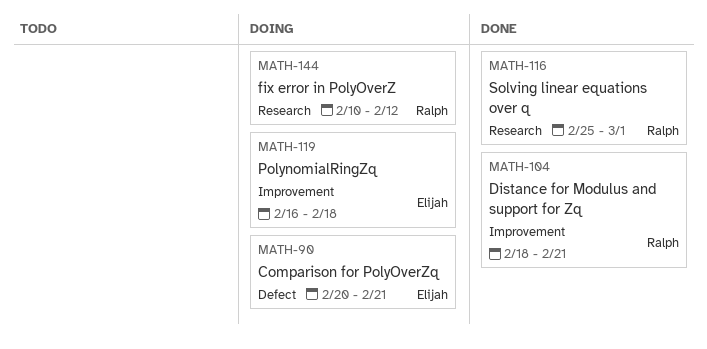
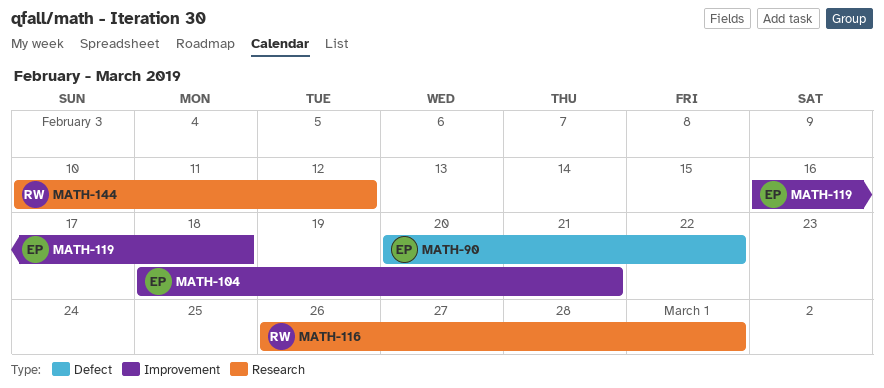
MATH-90, due: Feb 21 -> Feb 22
MATH-104, owner: Ralph -> Elijah
MATH-116, start: Feb 25 -> Feb 26

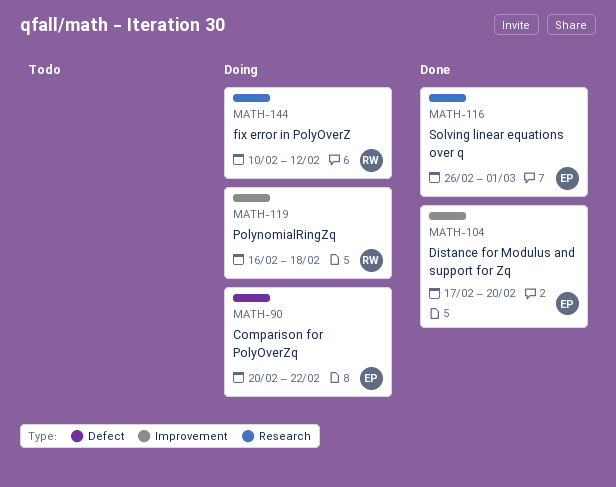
MATH-104, start: Feb 18 -> Feb 17
MATH-104, due: Feb 21 -> Feb 20
MATH-116, owner: RW -> EP
MATH-119, owner: EP -> RW

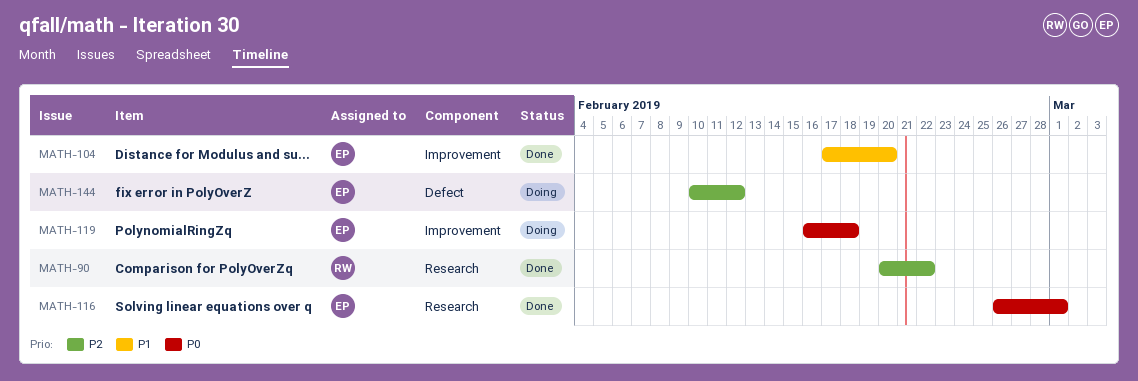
MATH-90, status: Doing -> Done
MATH-90, owner: EP -> RW
MATH-90, label: Defect -> Research
MATH-119, owner: RW -> EP
MATH-144, owner: RW -> EP
MATH-144, label: Research -> Defect

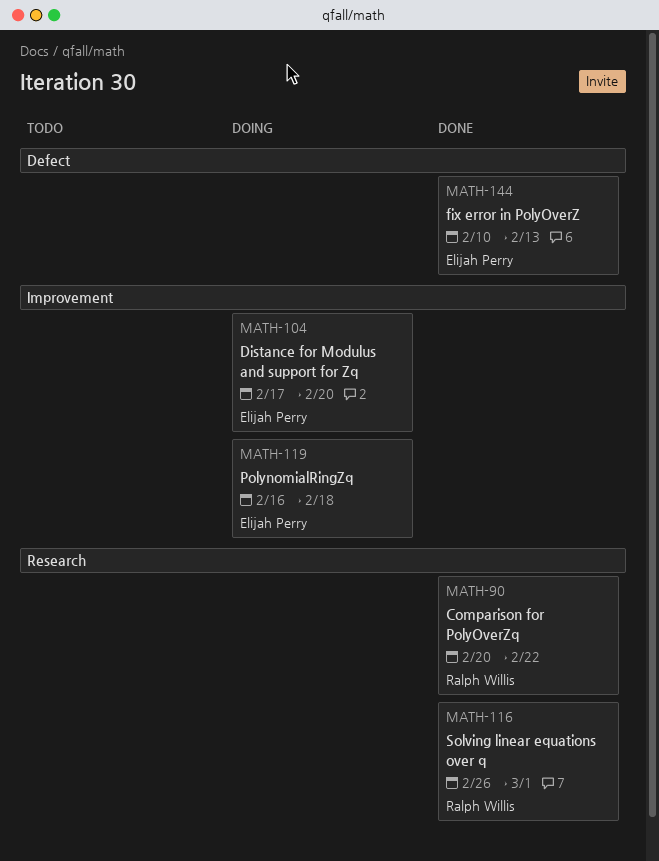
MATH-104, status: Done -> Doing
MATH-116, owner: Elijah Perry -> Ralph Willis
MATH-144, status: Doing -> Done
MATH-144, due: Feb 12 -> Feb 13

